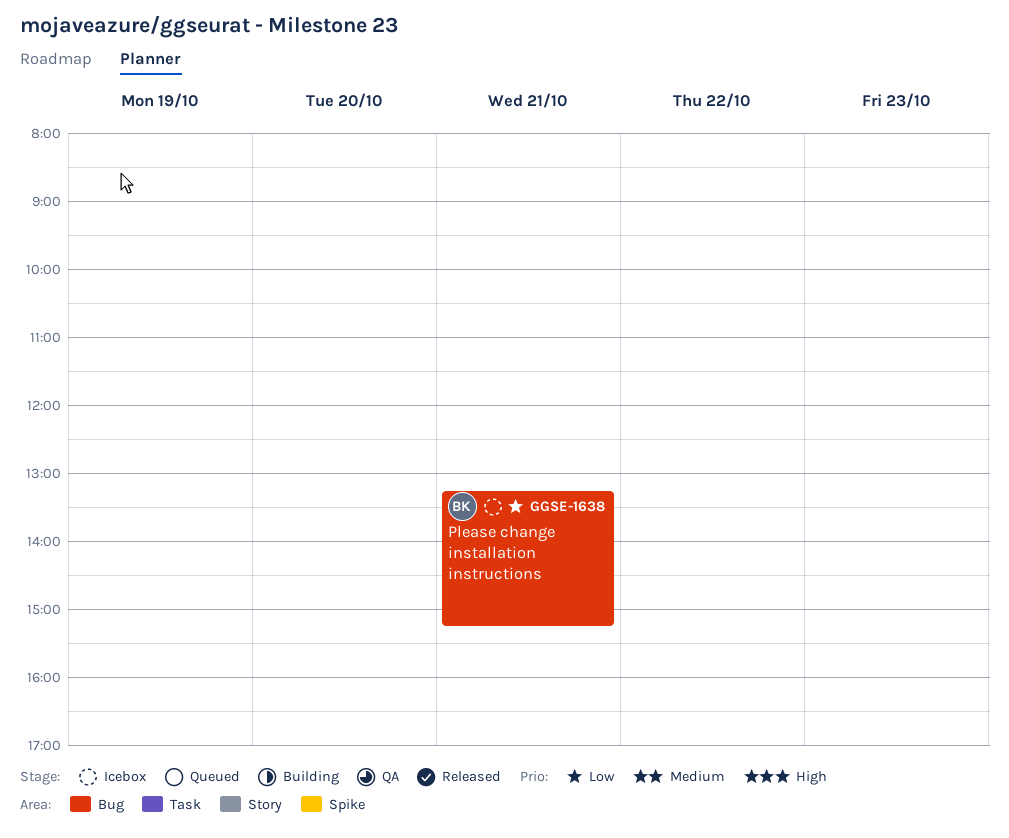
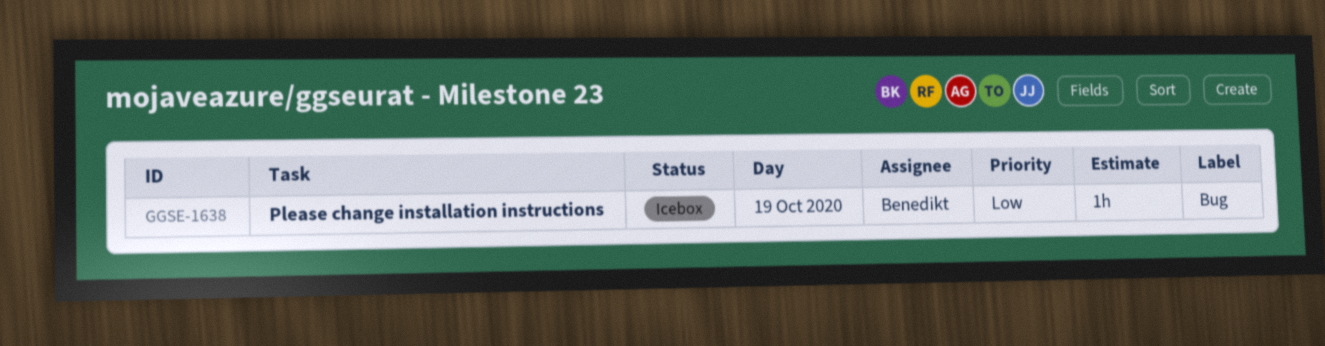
GGSE-1638, day: Oct 21 -> Oct 19

